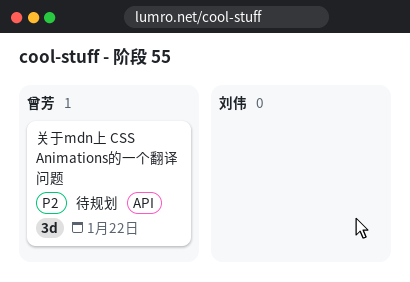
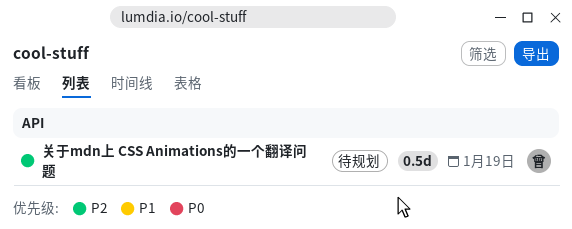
关于mdn上 CSS Animations的一个翻译问题, estimate: 3d -> 0.5d
关于mdn上 CSS Animations的一个翻译问题, due: Jan 22 -> Jan 19

